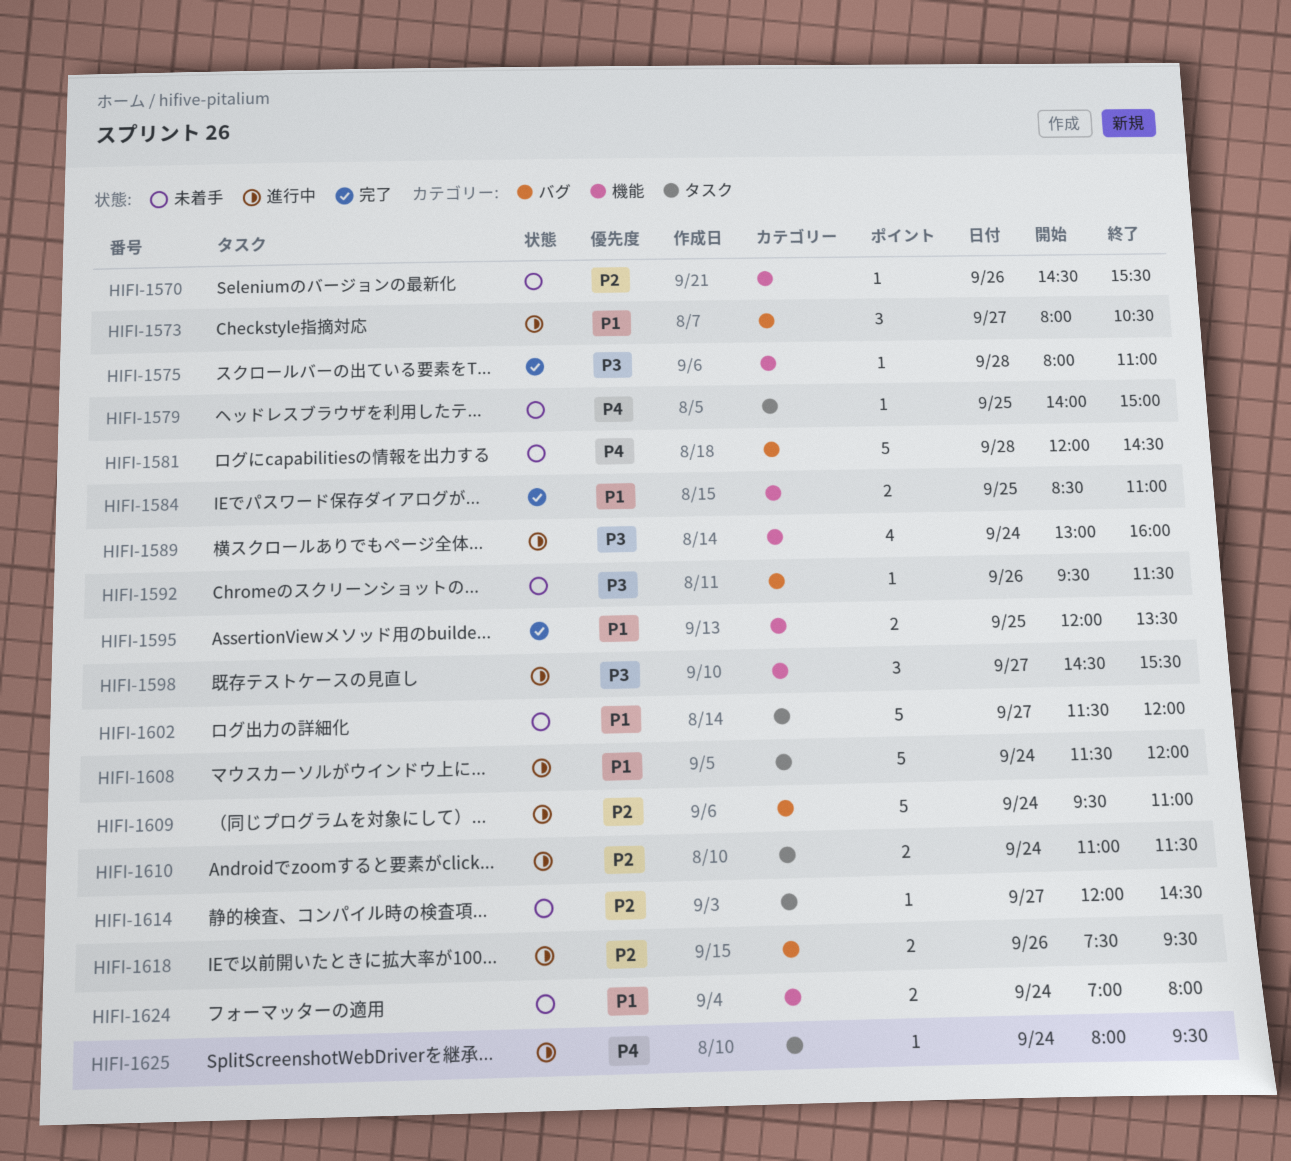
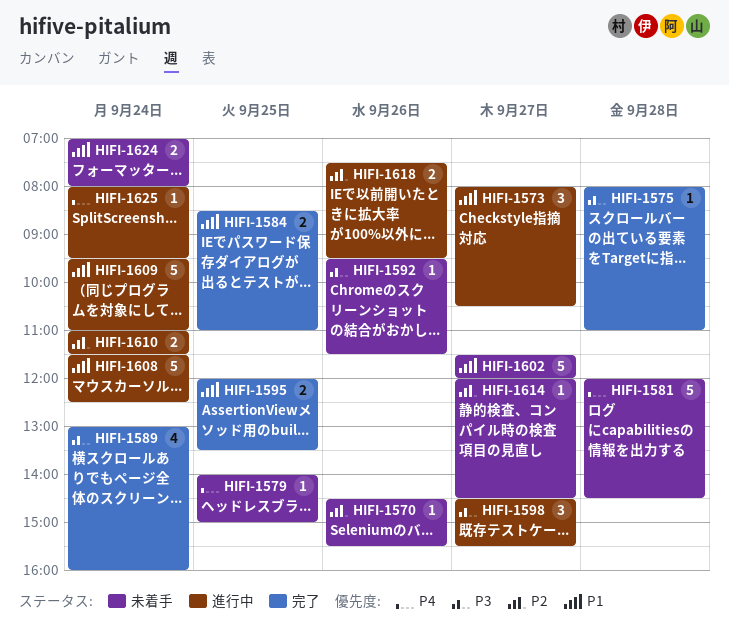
HIFI-1589, status: 進行中 -> 完了
HIFI-1608, ends: 12:00 -> 12:30
HIFI-1609, priority: P2 -> P1

